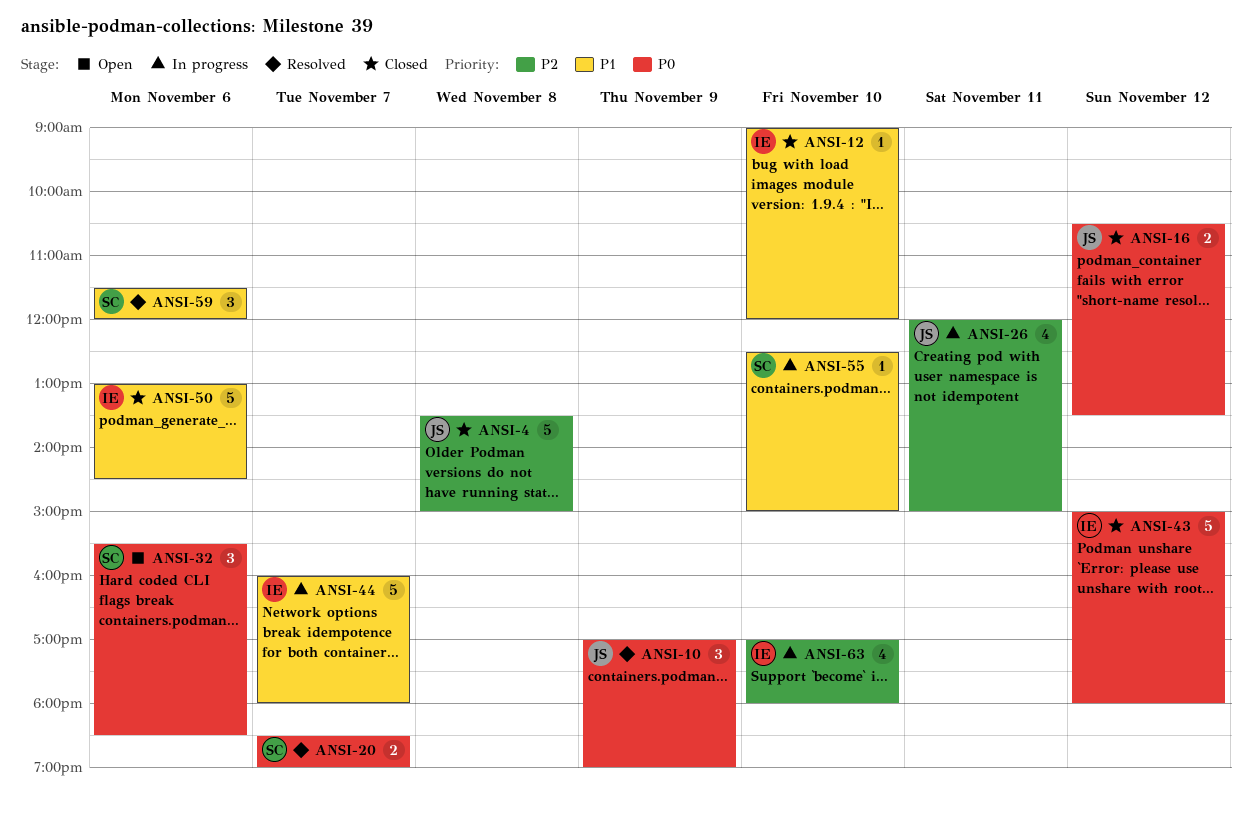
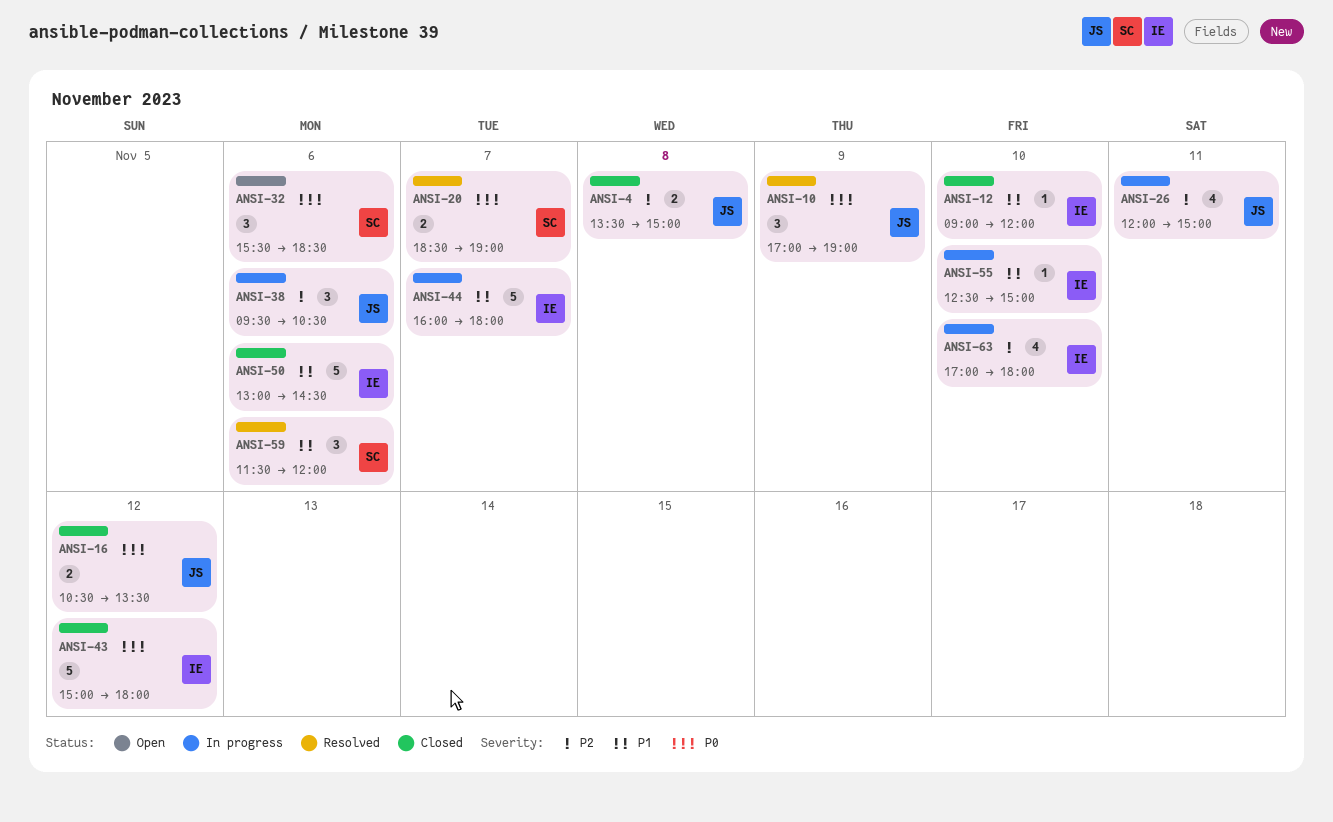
ANSI-4, estimate: 5 -> 2
ANSI-38: none -> present
ANSI-55, owner: SC -> IE

